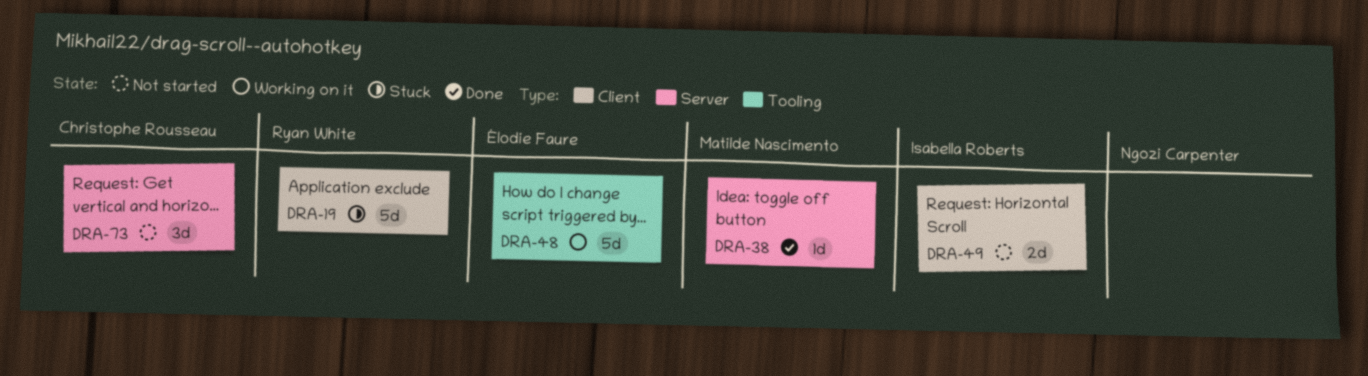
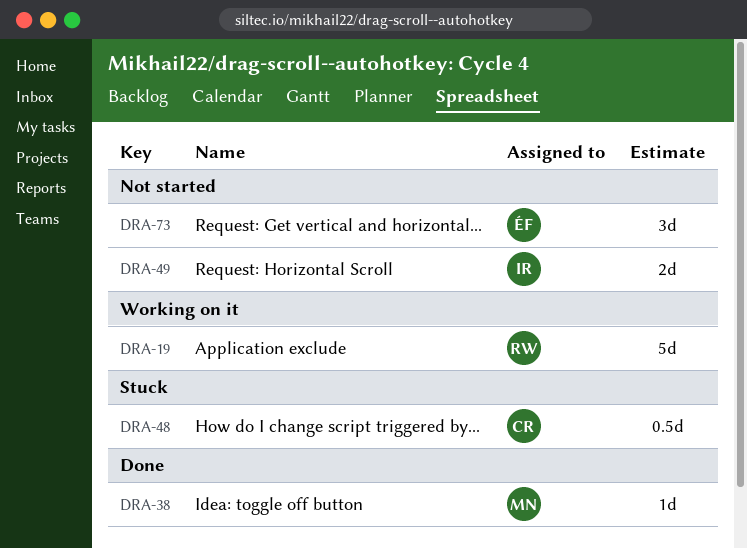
DRA-19, status: Stuck -> Working on it
DRA-48, status: Working on it -> Stuck
DRA-48, owner: Élodie Faure -> Christophe Rousseau
DRA-48, estimate: 5d -> 0.5d
DRA-73, owner: Christophe Rousseau -> Élodie Faure

